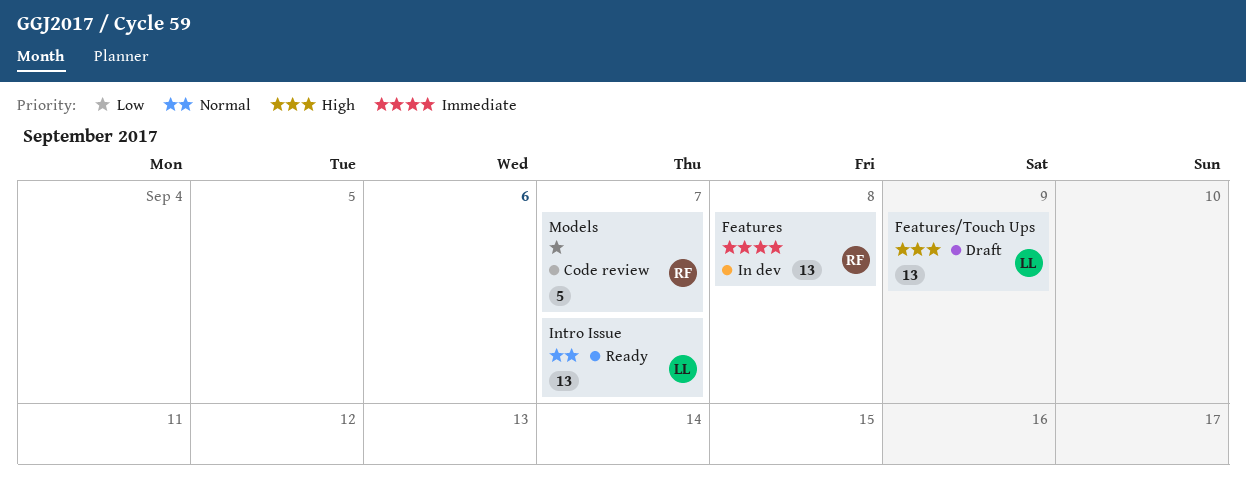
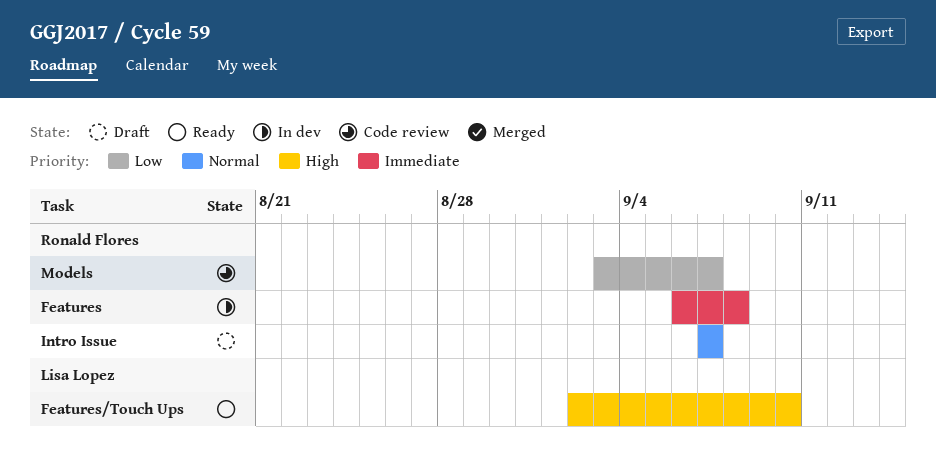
Features/Touch Ups, status: Draft -> Ready
Features/Touch Ups, due: Sep 9 -> Sep 10
Intro Issue, status: Ready -> Draft
Intro Issue, owner: Lisa Lopez -> Ronald Flores

